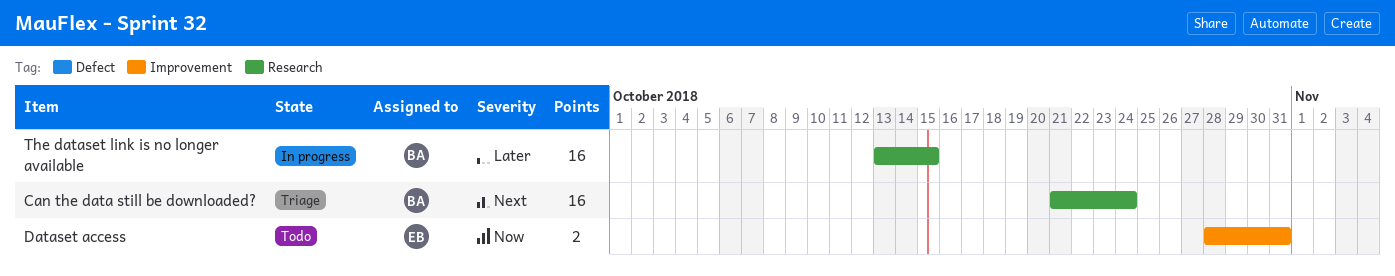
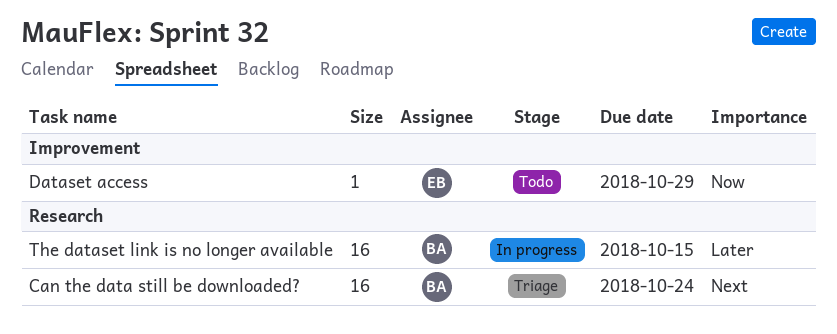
Dataset access, estimate: 2 -> 1
Dataset access, due: Oct 31 -> Oct 29

